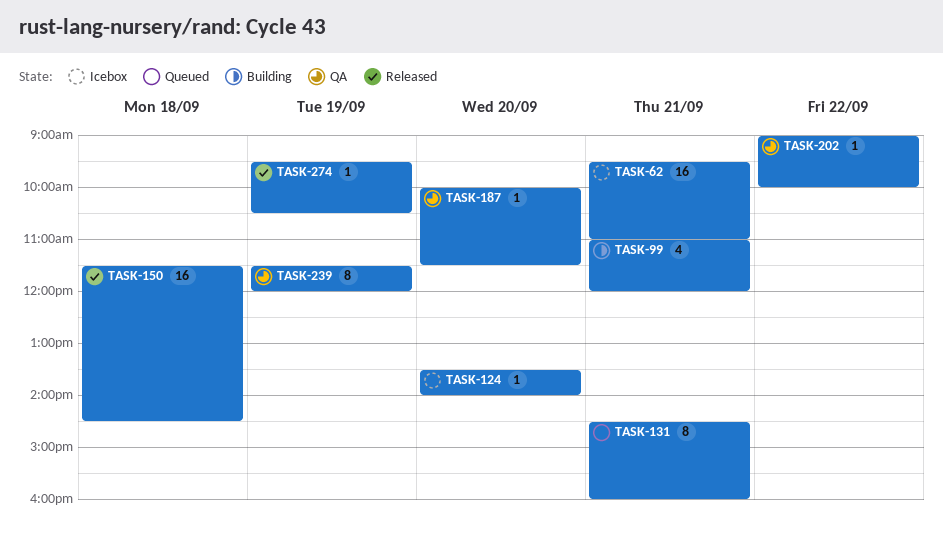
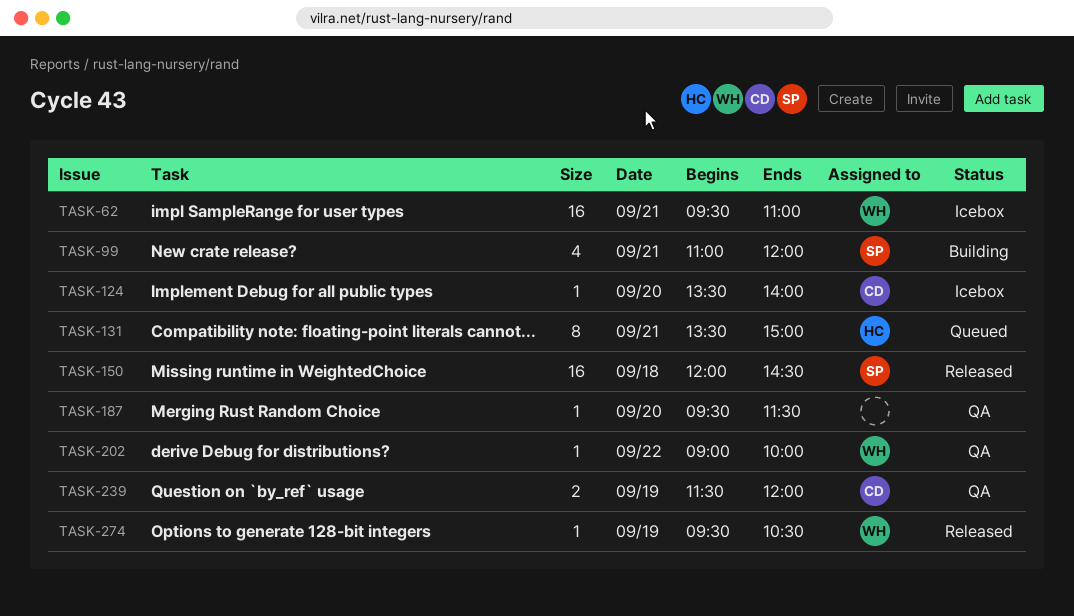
TASK-131, begins: 14:30 -> 13:30
TASK-131, ends: 16:00 -> 15:00
TASK-150, begins: 11:30 -> 12:00
TASK-187, begins: 10:00 -> 09:30
TASK-239, estimate: 8 -> 2

